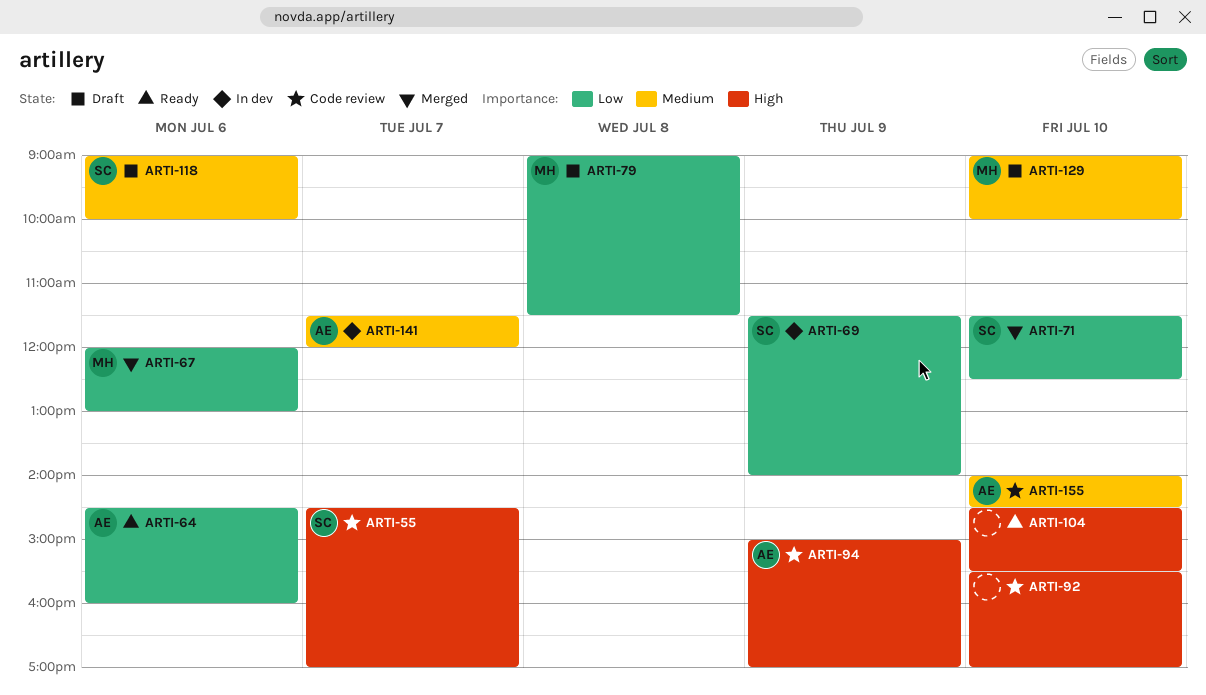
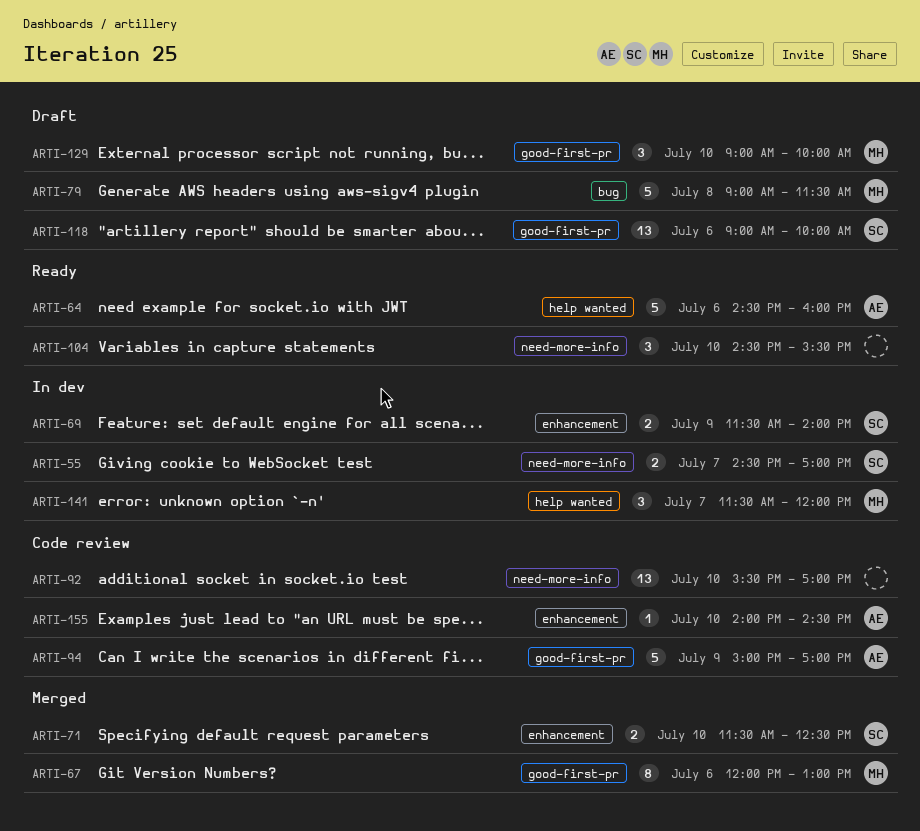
ARTI-55, status: Code review -> In dev
ARTI-141, owner: AE -> MH

